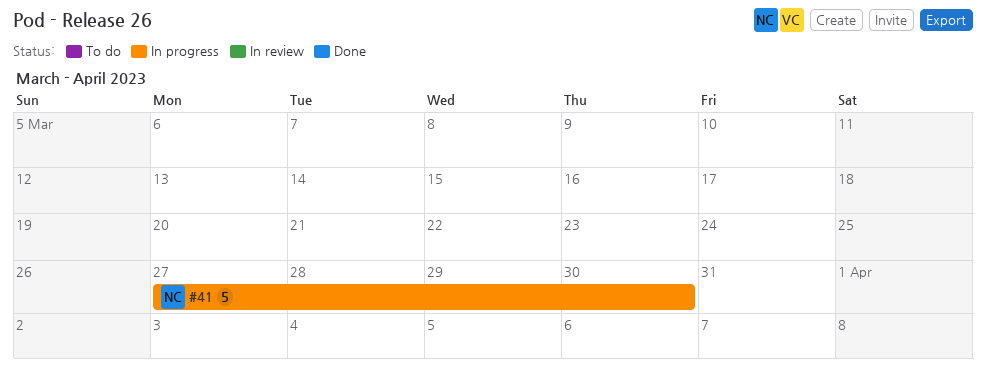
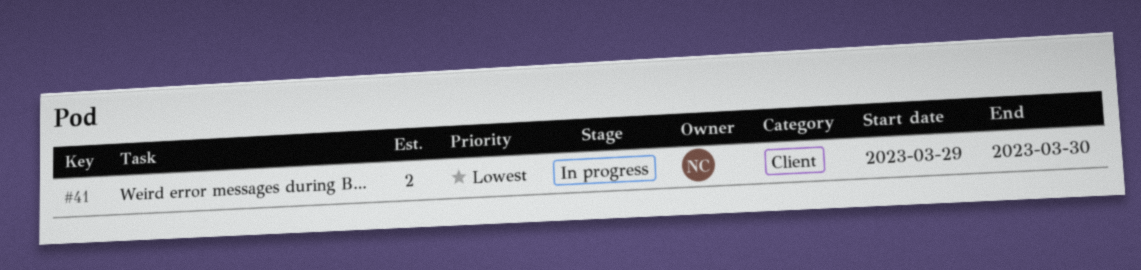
#41, estimate: 5 -> 2
#41, start: Mar 27 -> Mar 29

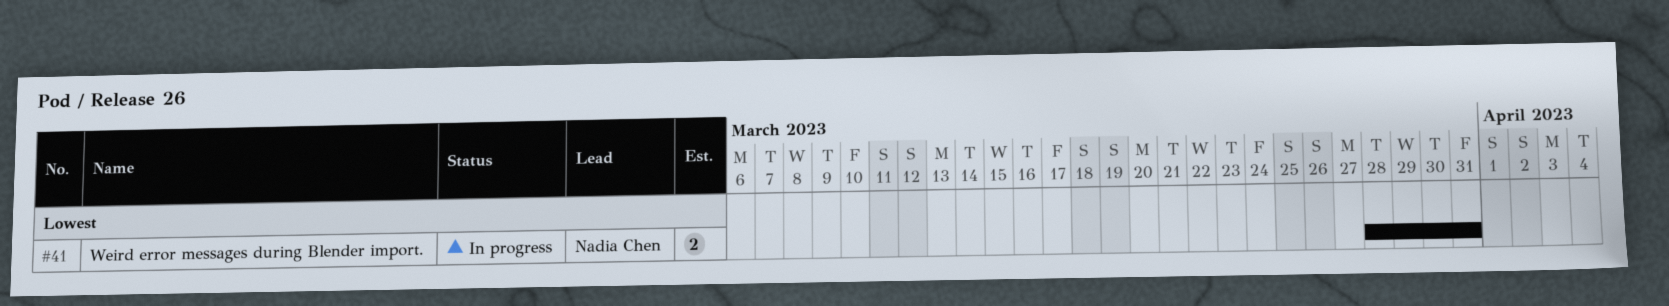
#41, start: Mar 29 -> Mar 28
#41, due: Mar 30 -> Mar 31

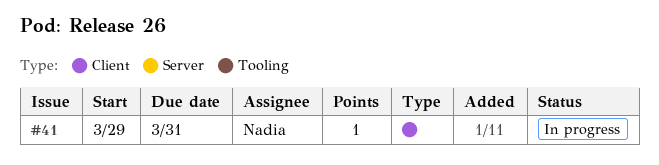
#41, estimate: 2 -> 1
#41, start: Mar 28 -> Mar 29

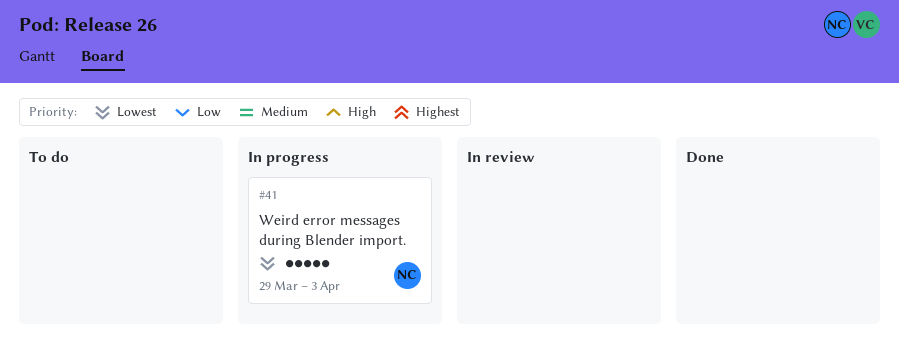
#41, estimate: 1 -> 5
#41, due: Mar 31 -> Apr 3

